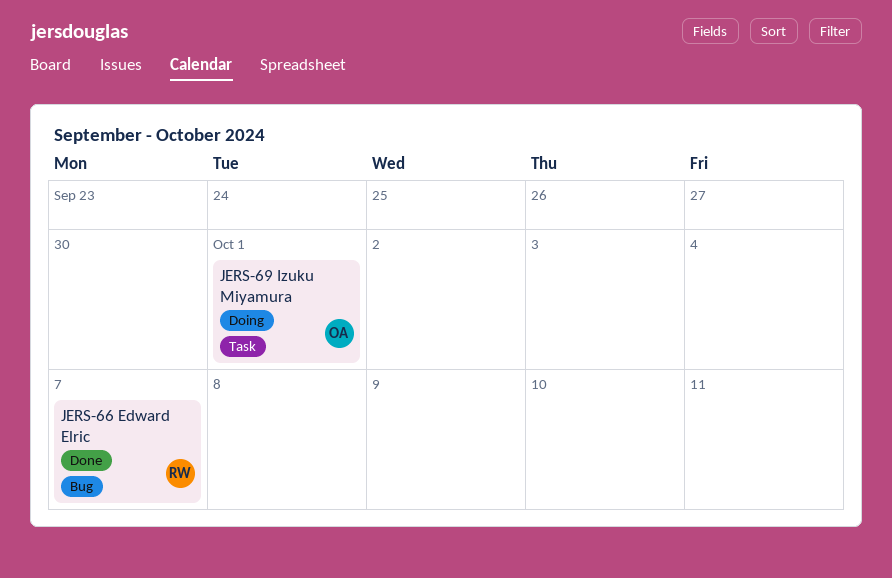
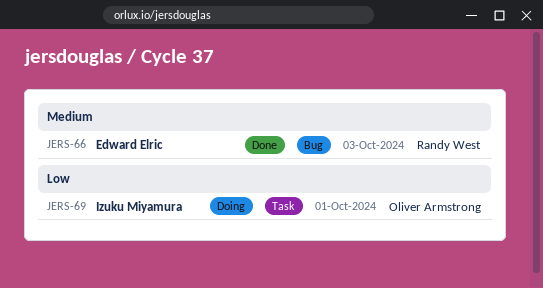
JERS-66, due: Oct 7 -> Oct 3

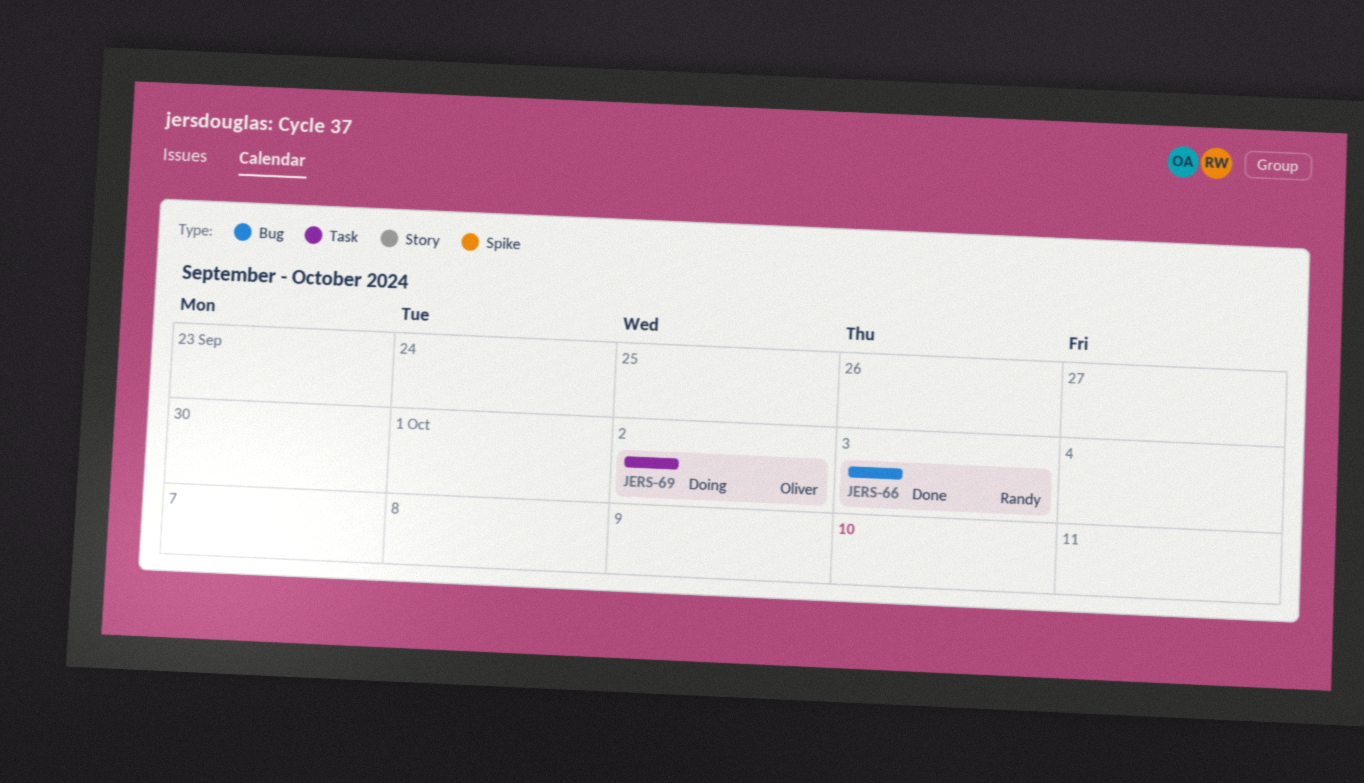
JERS-69, due: Oct 1 -> Oct 2

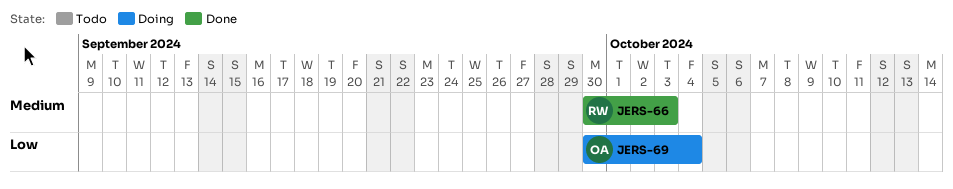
JERS-69, due: Oct 2 -> Oct 4

